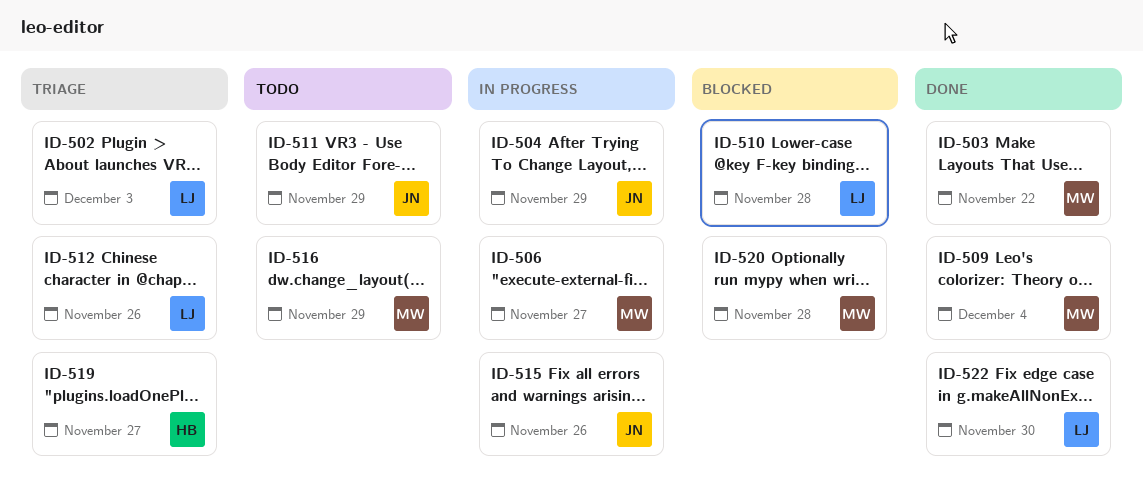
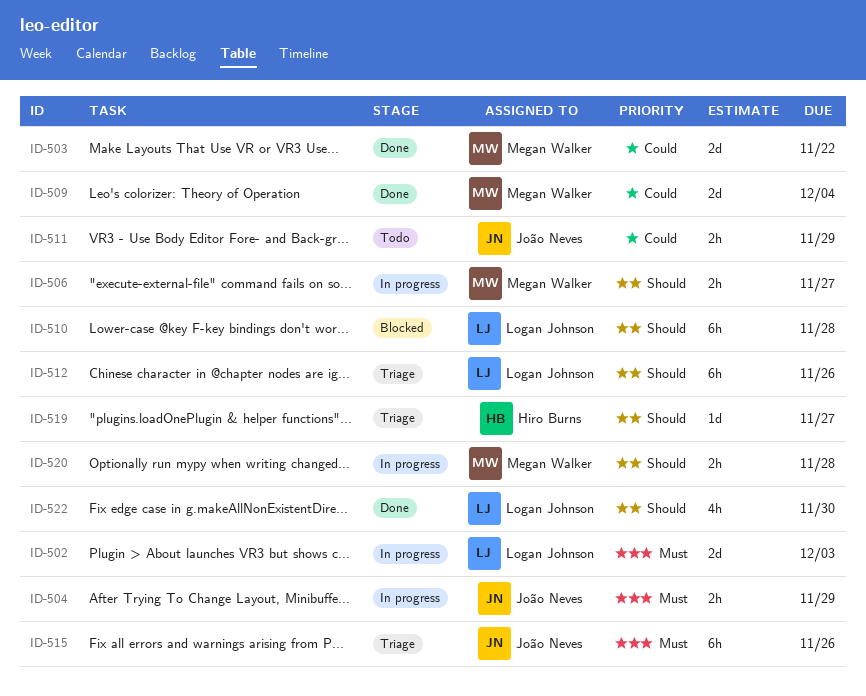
ID-502, status: Triage -> In progress
ID-515, status: In progress -> Triage
ID-516: present -> none
ID-520, status: Blocked -> In progress

